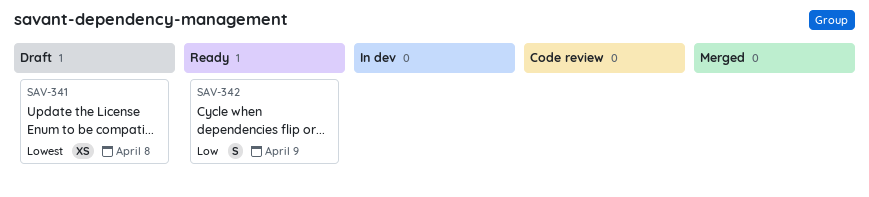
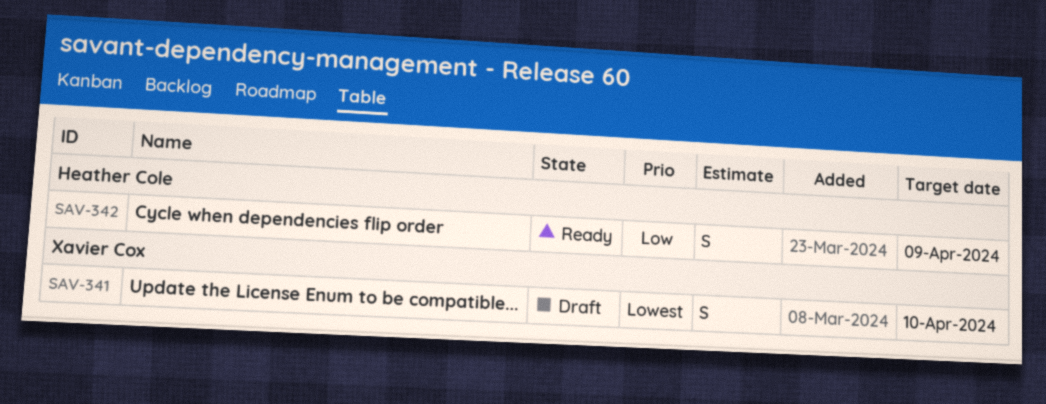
SAV-341, estimate: XS -> S
SAV-341, due: Apr 8 -> Apr 10

